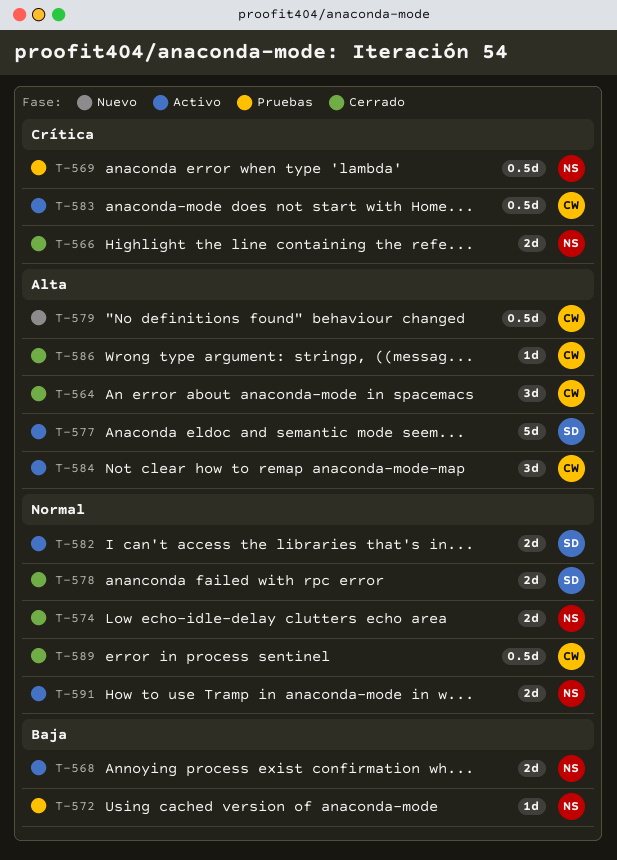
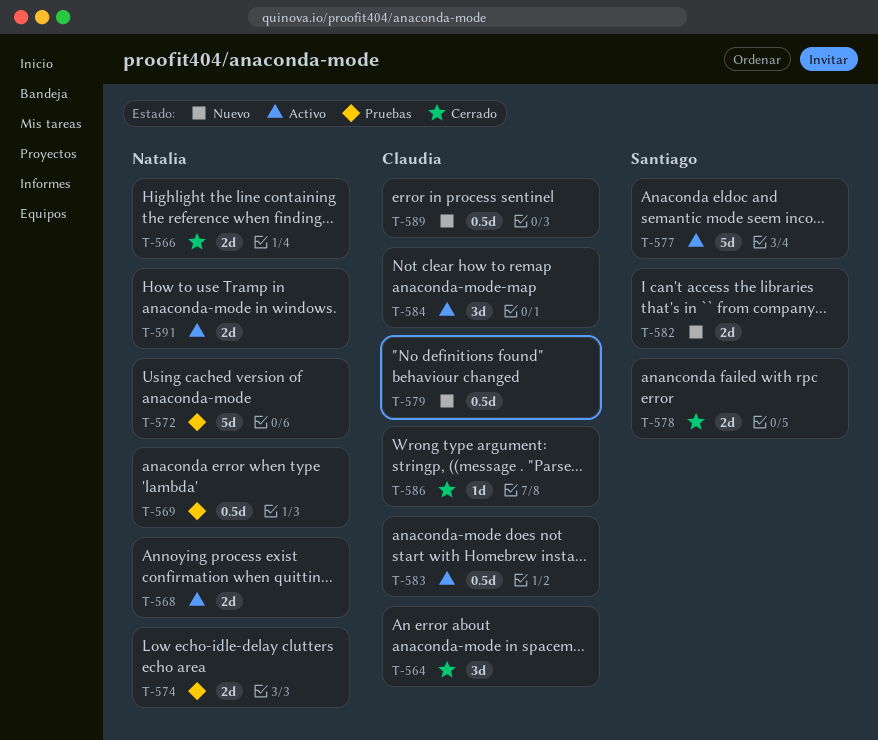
T-572, estimate: 1d -> 5d
T-574, status: Cerrado -> Pruebas
T-582, status: Activo -> Nuevo
T-589, status: Cerrado -> Nuevo

